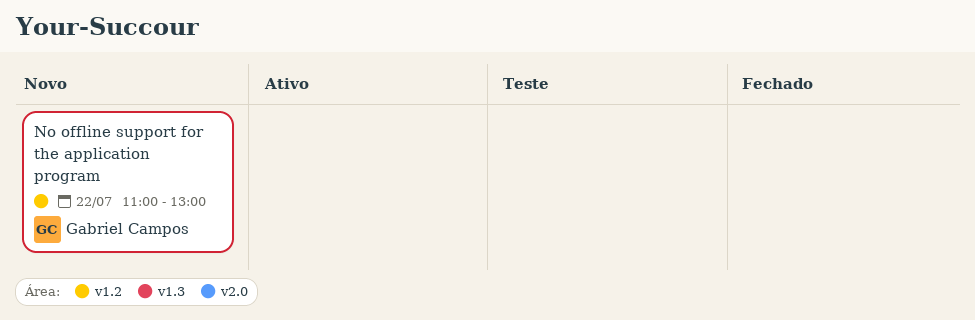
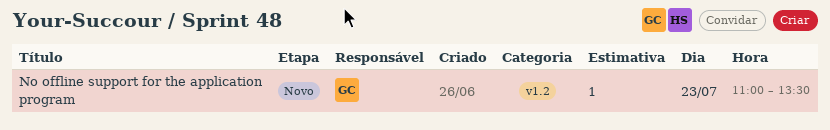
No offline support for the application program, day: Jul 22 -> Jul 23
No offline support for the application program, ends: 13:00 -> 13:30

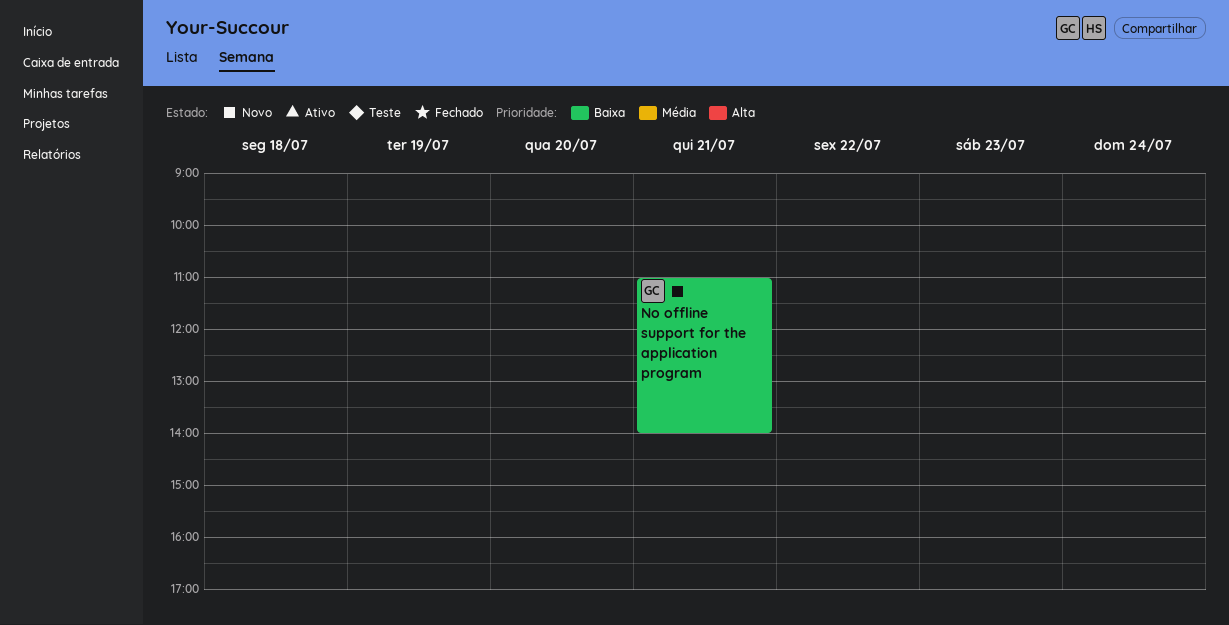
No offline support for the application program, day: Jul 23 -> Jul 21
No offline support for the application program, ends: 13:30 -> 14:00

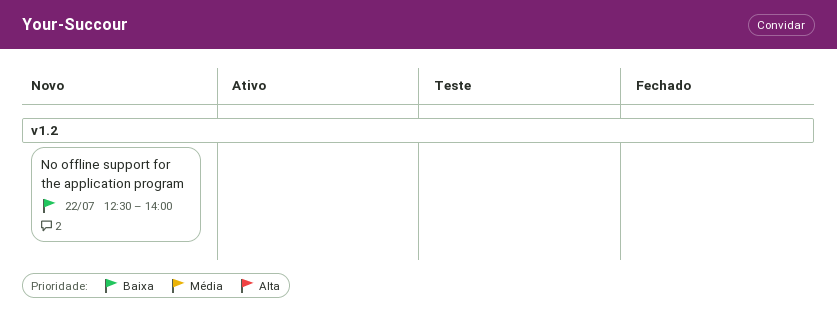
No offline support for the application program, day: Jul 21 -> Jul 22
No offline support for the application program, begins: 11:00 -> 12:30

